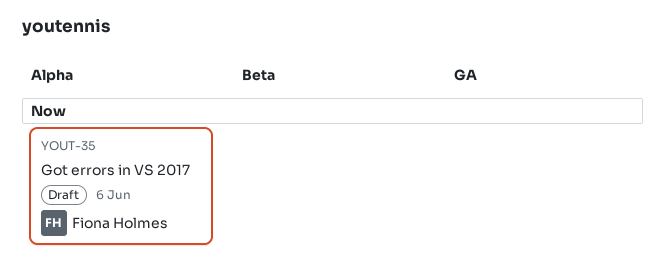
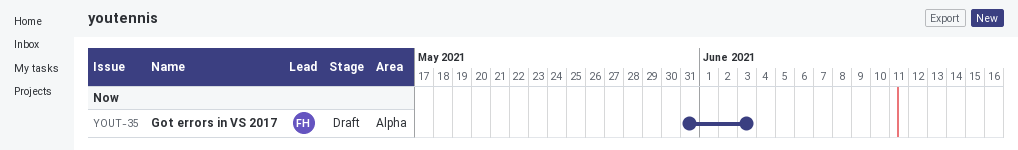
YOUT-35, due: Jun 6 -> Jun 3

